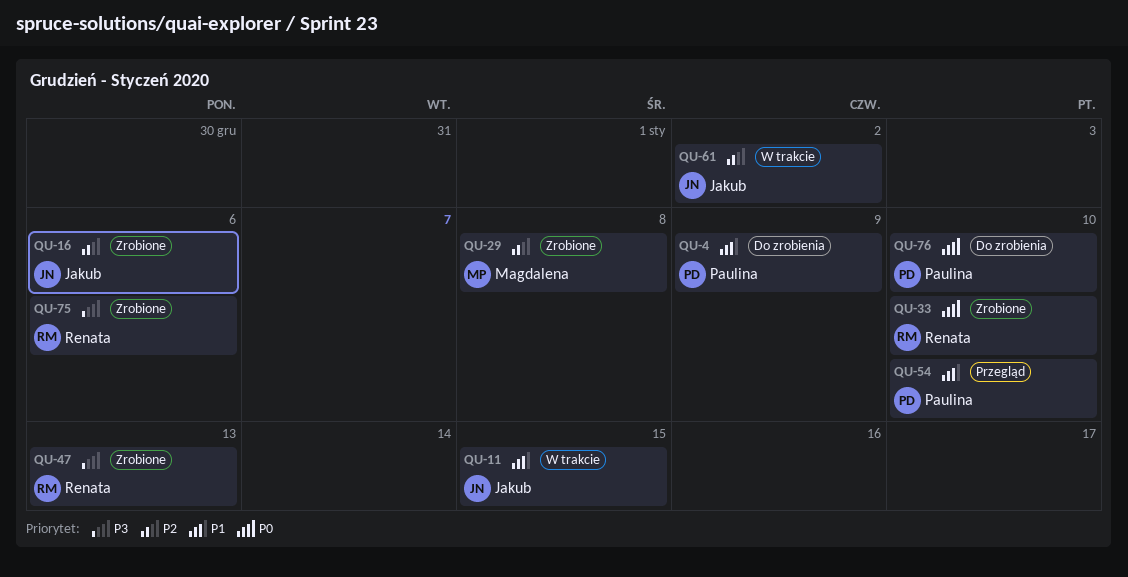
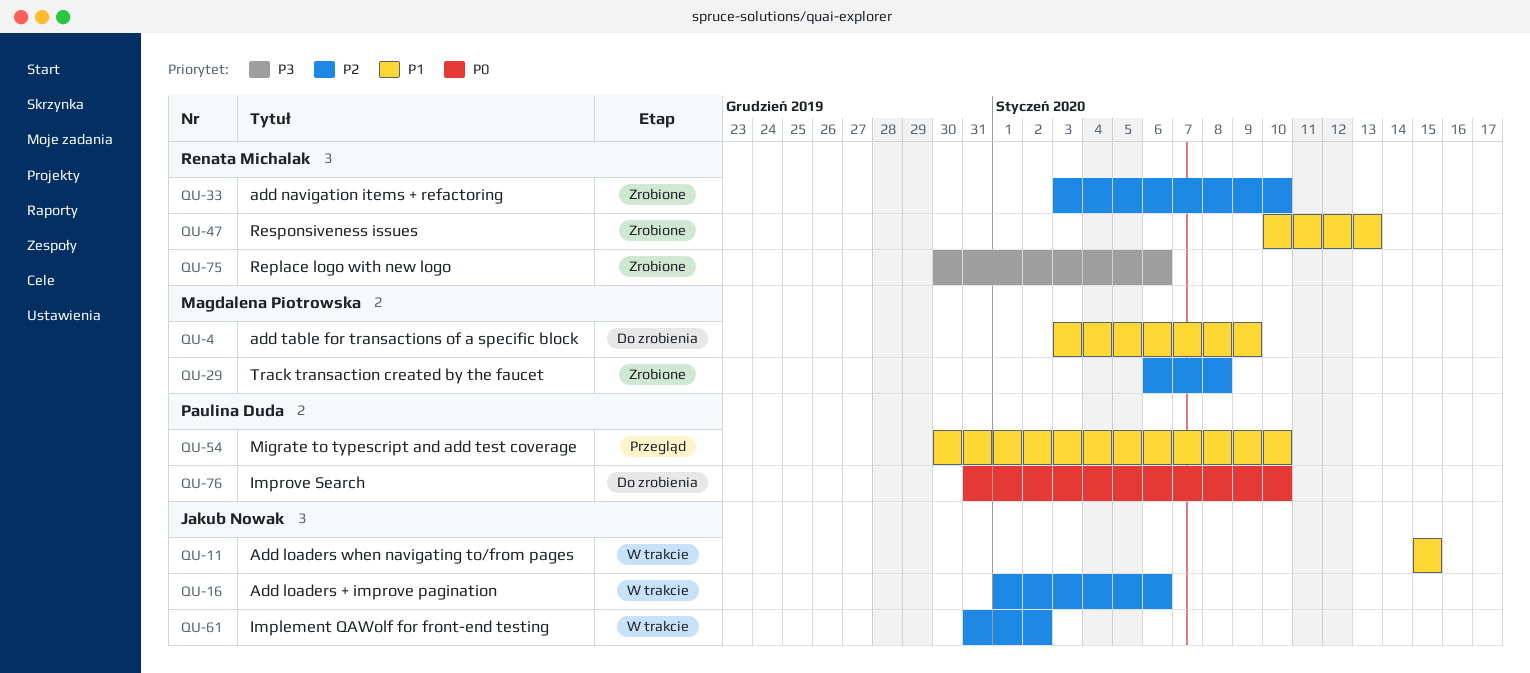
QU-4, owner: Paulina Duda -> Magdalena Piotrowska
QU-16, status: Zrobione -> W trakcie
QU-33, priority: P0 -> P2
QU-47, priority: P3 -> P1

